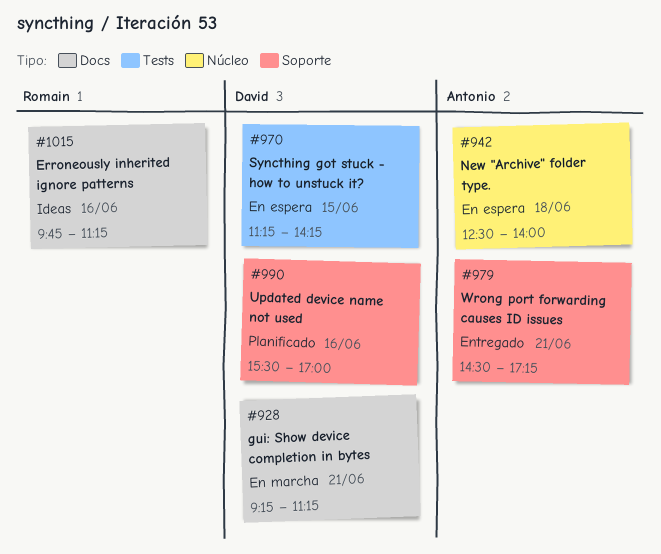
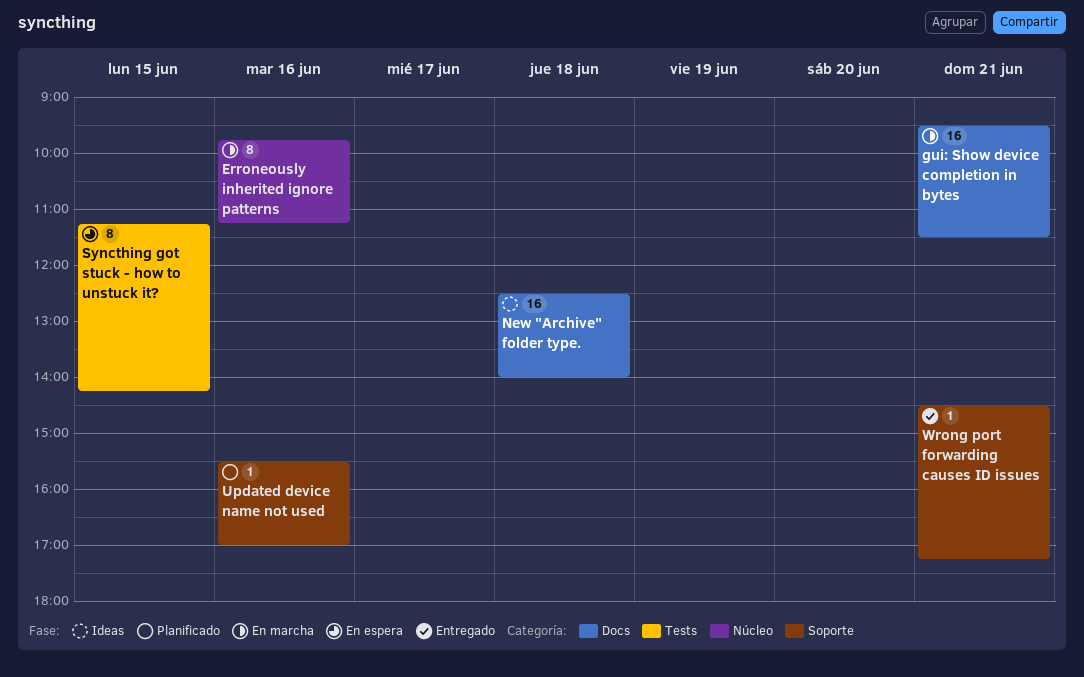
Erroneously inherited ignore patterns, status: Ideas -> En marcha
Erroneously inherited ignore patterns, label: Docs -> Núcleo
gui: Show device completion in bytes, begins: 09:15 -> 09:30
gui: Show device completion in bytes, ends: 11:15 -> 11:30
New "Archive" folder type., status: En espera -> Ideas
New "Archive" folder type., label: Núcleo -> Docs

